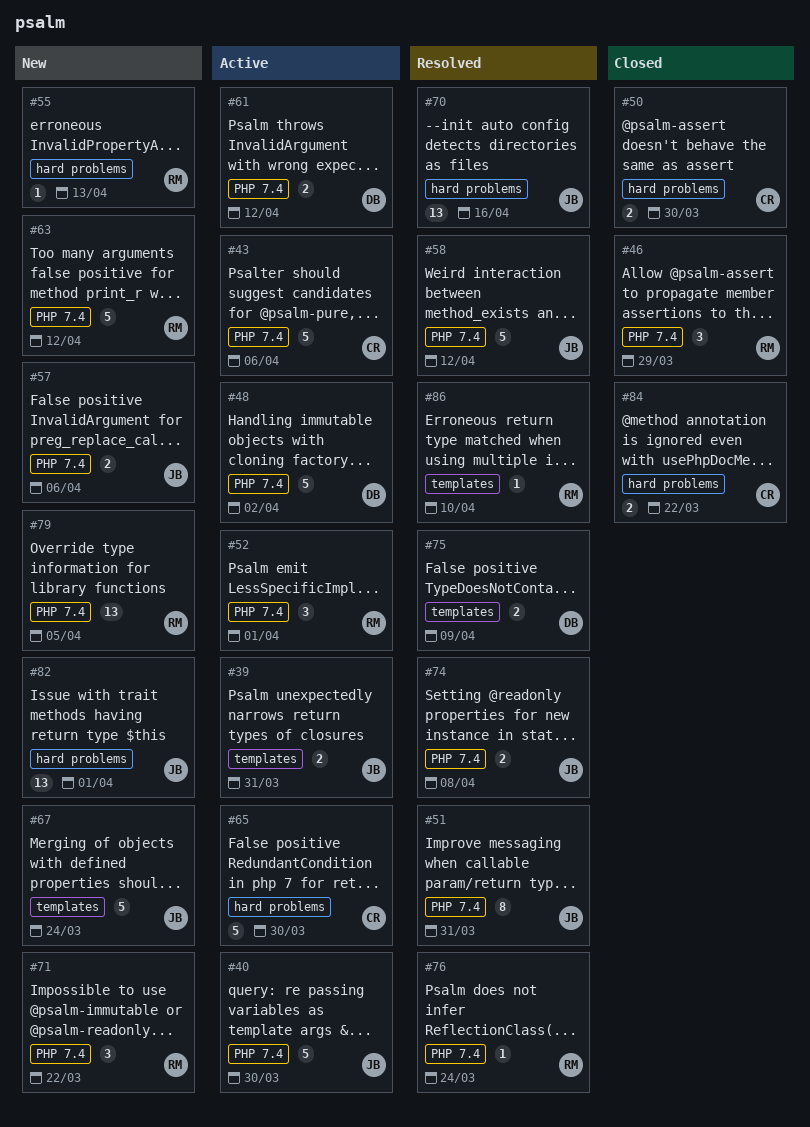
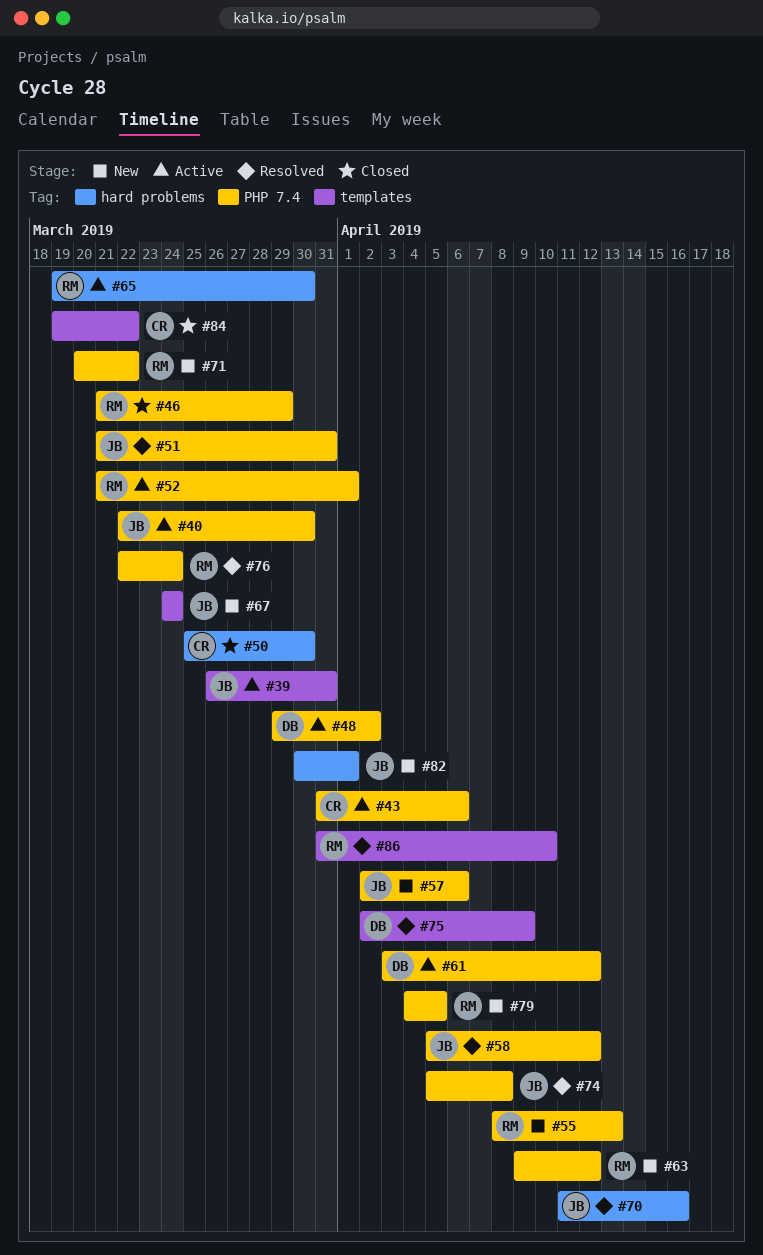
#55, label: hard problems -> PHP 7.4
#65, owner: CR -> RM
#84, label: hard problems -> templates

